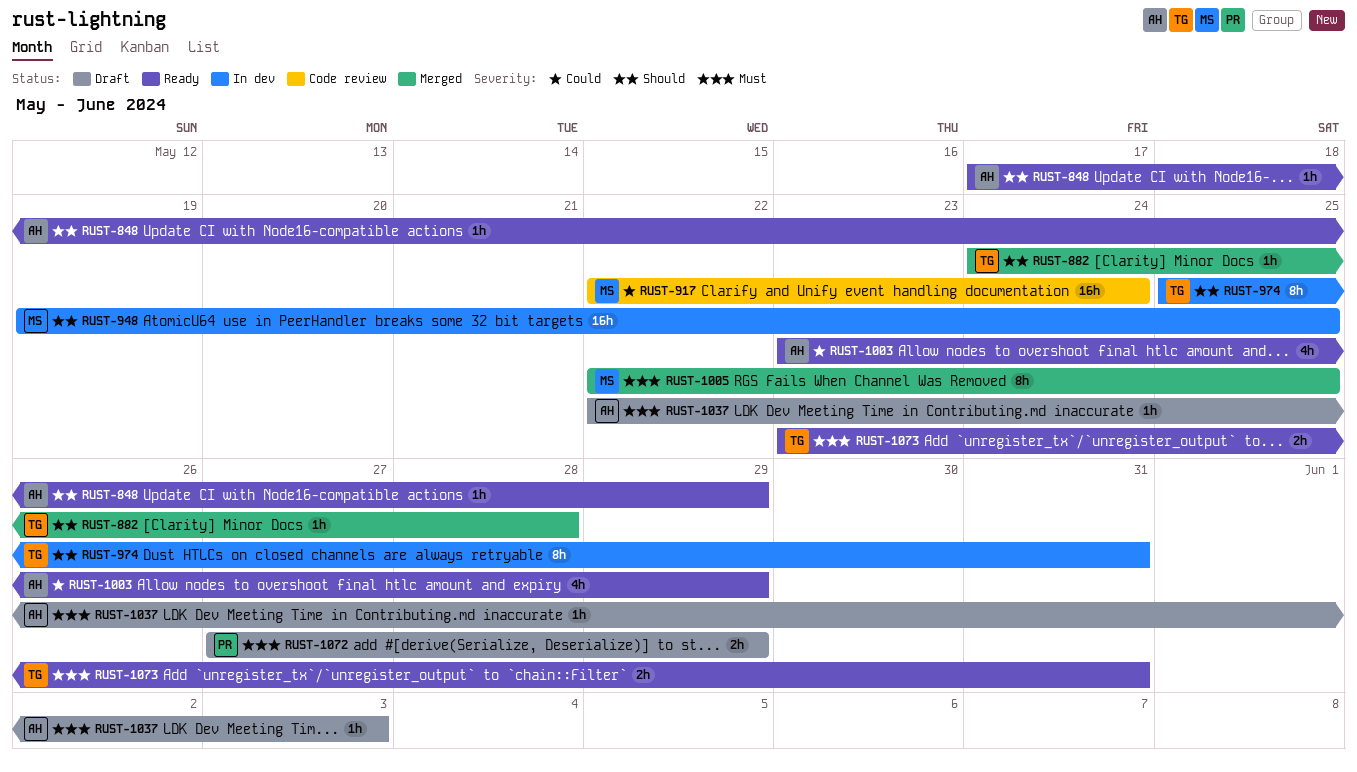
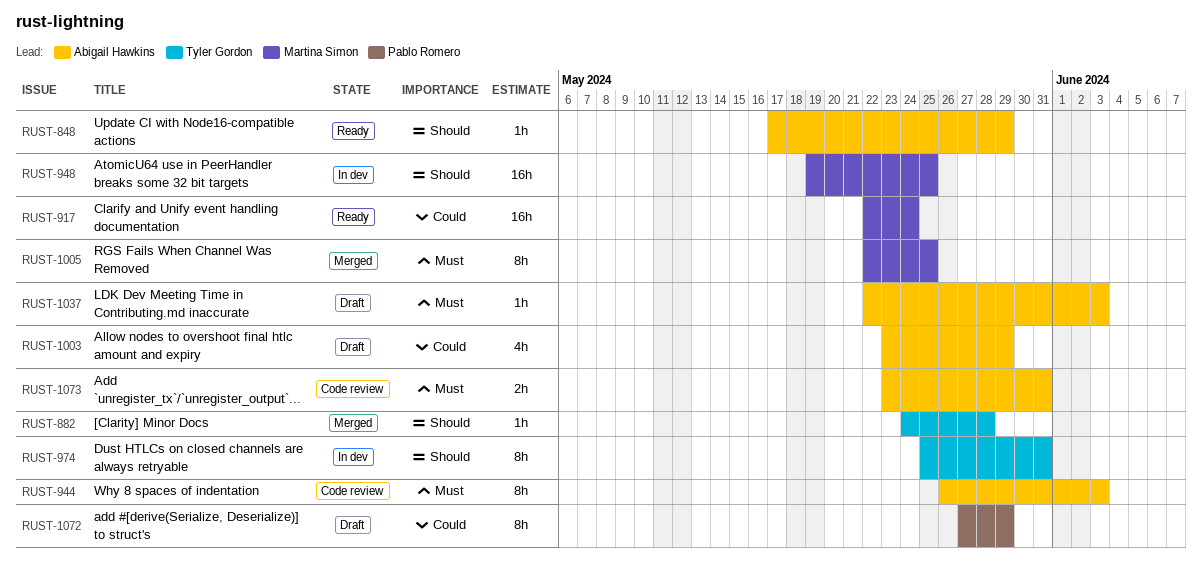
RUST-917, status: Code review -> Ready
RUST-944: none -> present
RUST-1003, status: Ready -> Draft
RUST-1072, priority: Must -> Could
RUST-1072, estimate: 2h -> 8h
RUST-1073, status: Ready -> Code review
RUST-1073, owner: Tyler Gordon -> Abigail Hawkins

